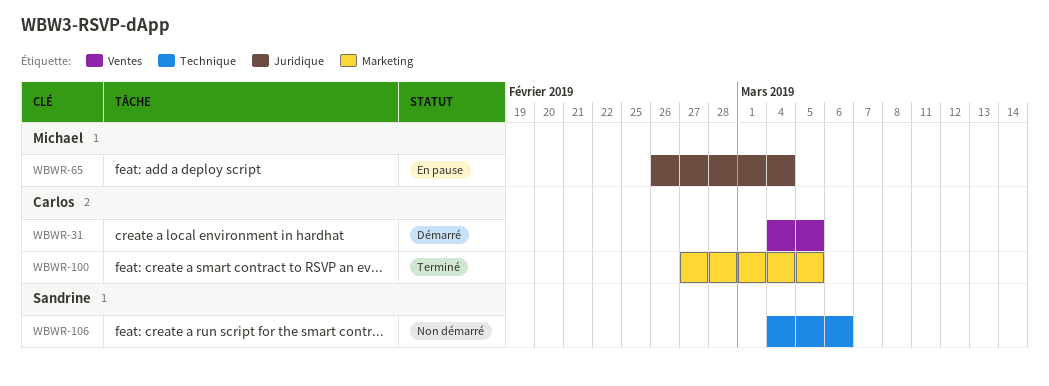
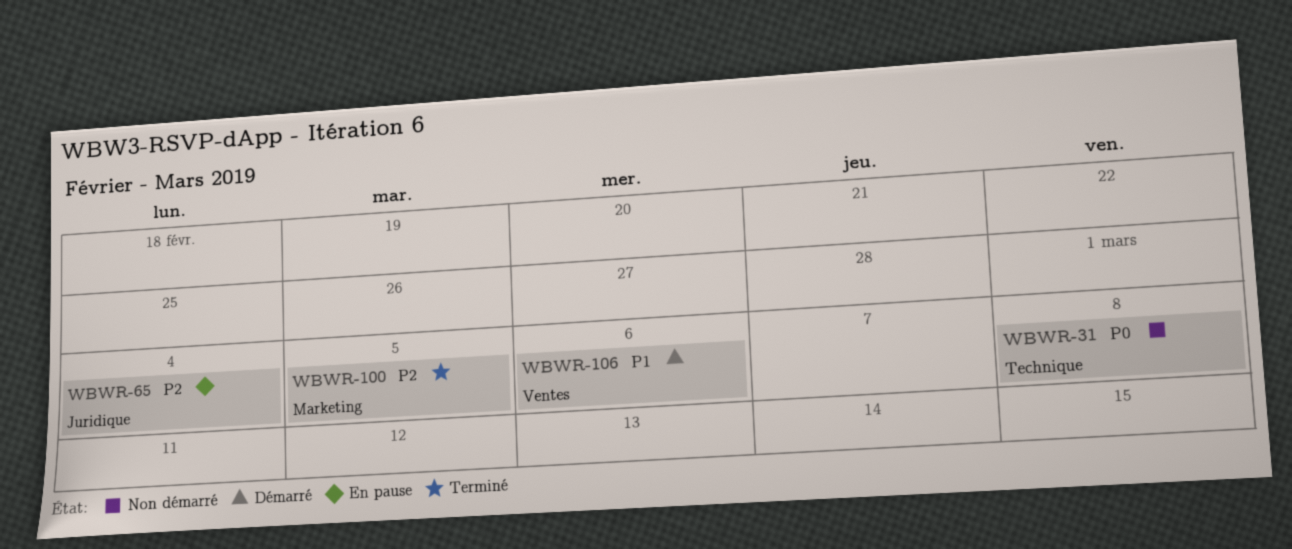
WBWR-31, status: Démarré -> Non démarré
WBWR-31, label: Ventes -> Technique
WBWR-31, due: Mar 5 -> Mar 8
WBWR-106, status: Non démarré -> Démarré
WBWR-106, label: Technique -> Ventes

